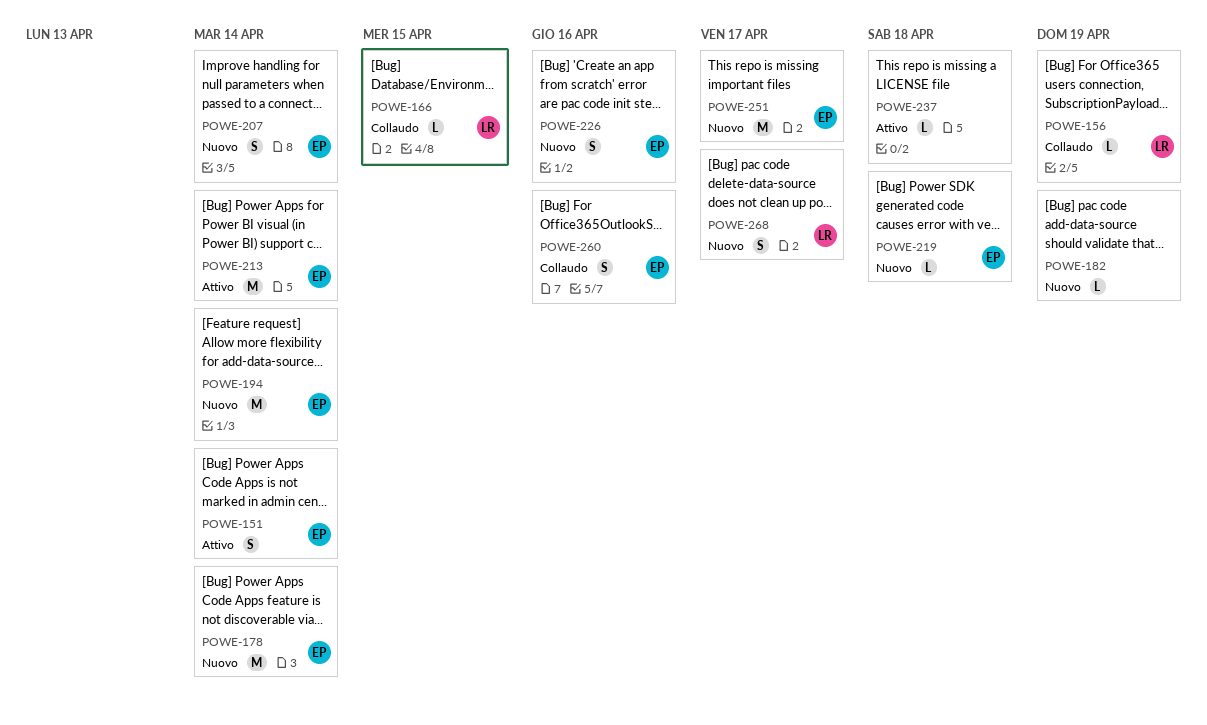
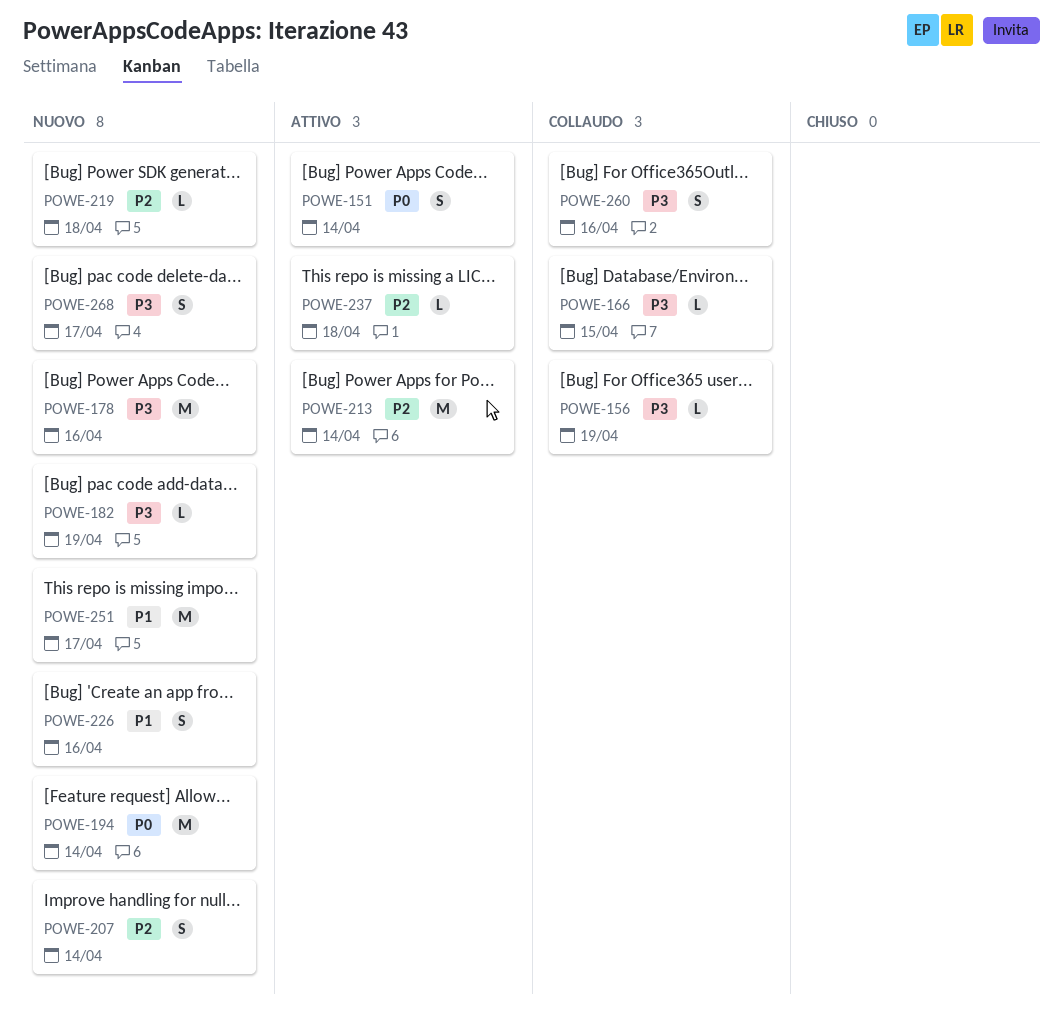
POWE-178, due: Apr 14 -> Apr 16

